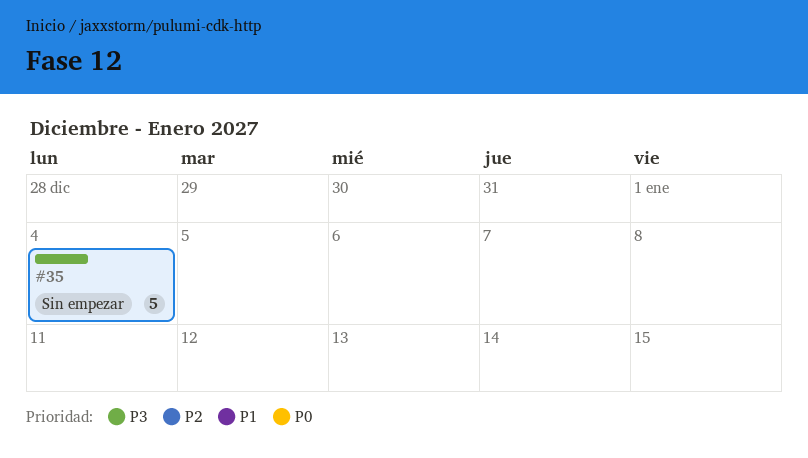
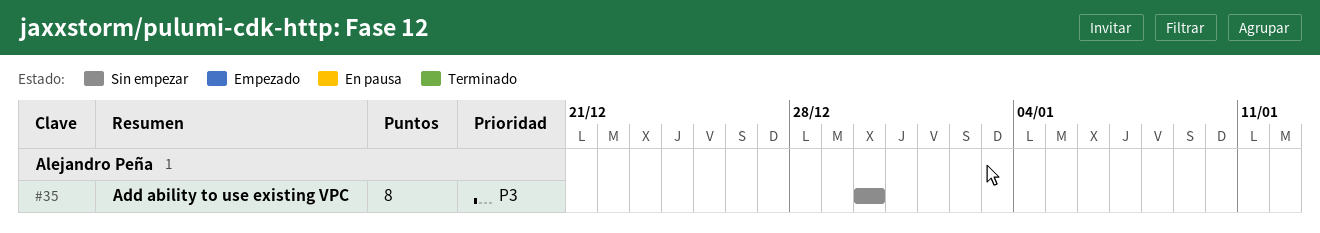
#35, estimate: 5 -> 8
#35, due: Jan 4 -> Dec 30

